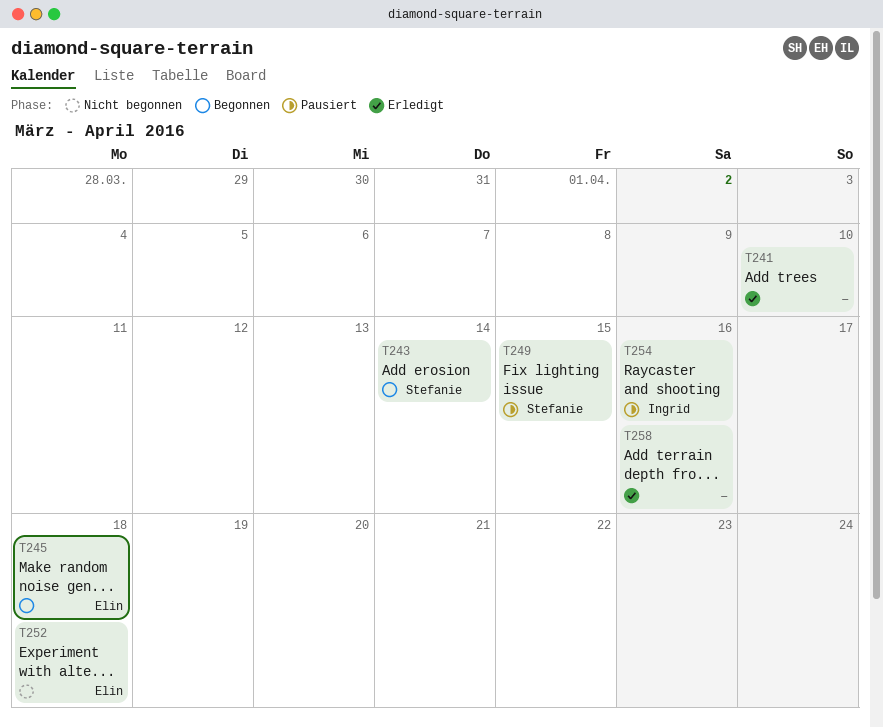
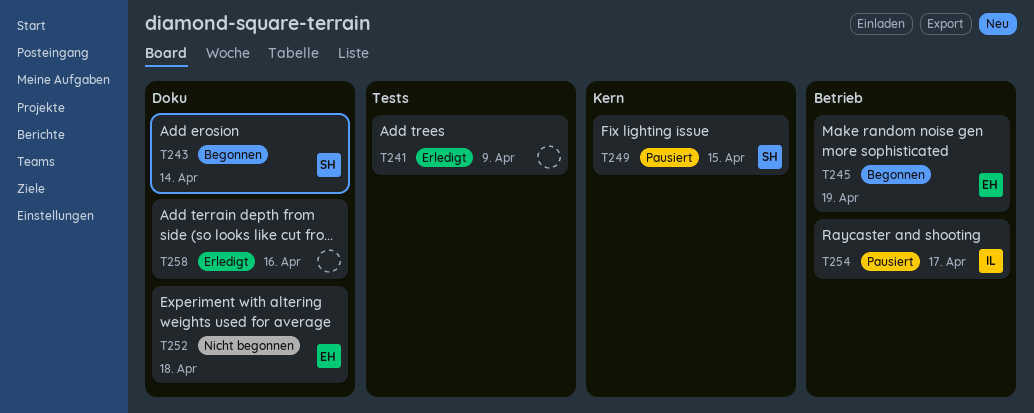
T241, due: Apr 10 -> Apr 9
T245, due: Apr 18 -> Apr 19
T254, due: Apr 16 -> Apr 17

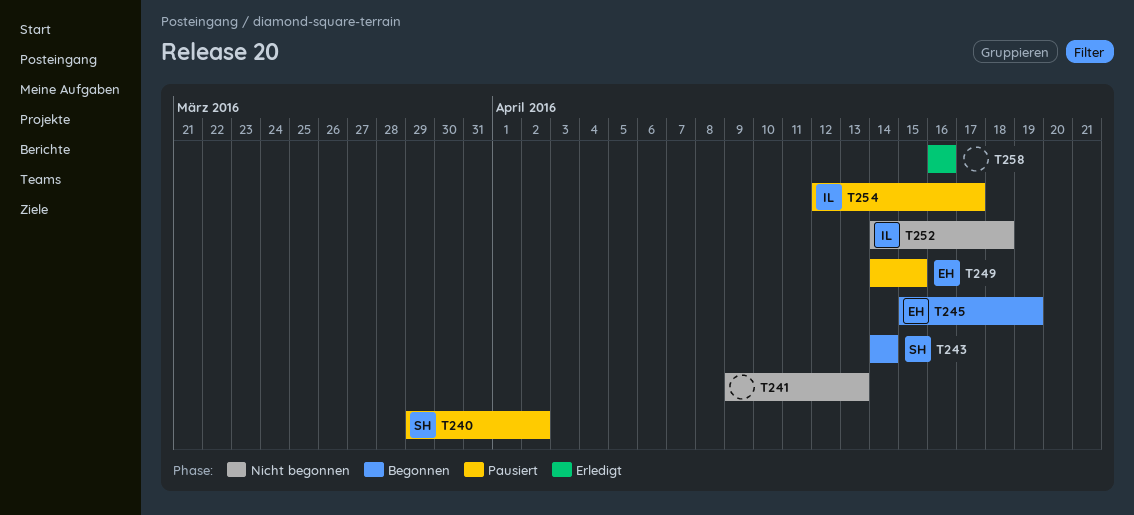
T240: none -> present
T241, status: Erledigt -> Nicht begonnen
T241, due: Apr 9 -> Apr 13
T249, owner: SH -> EH
T252, owner: EH -> IL

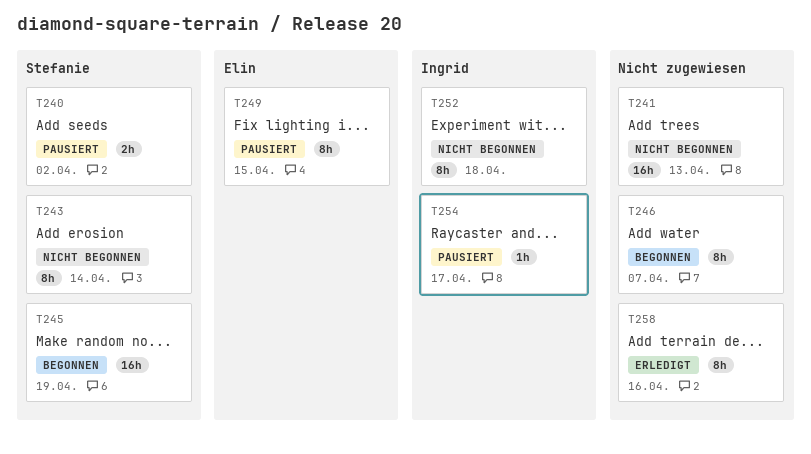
T243, status: Begonnen -> Nicht begonnen
T245, owner: Elin -> Stefanie
T246: none -> present

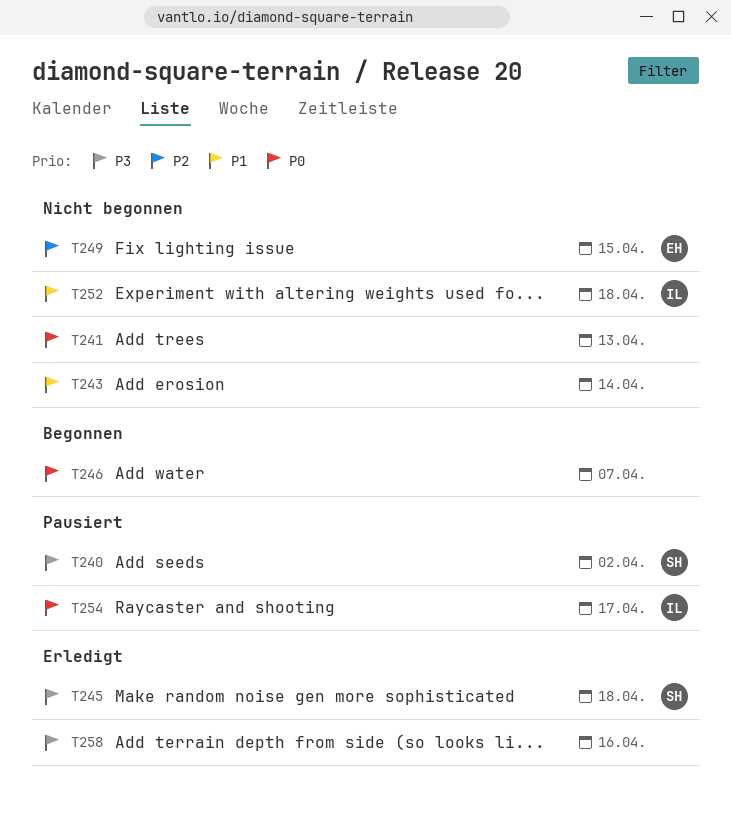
T243, owner: Stefanie -> none
T245, status: Begonnen -> Erledigt
T245, due: Apr 19 -> Apr 18
T249, status: Pausiert -> Nicht begonnen

